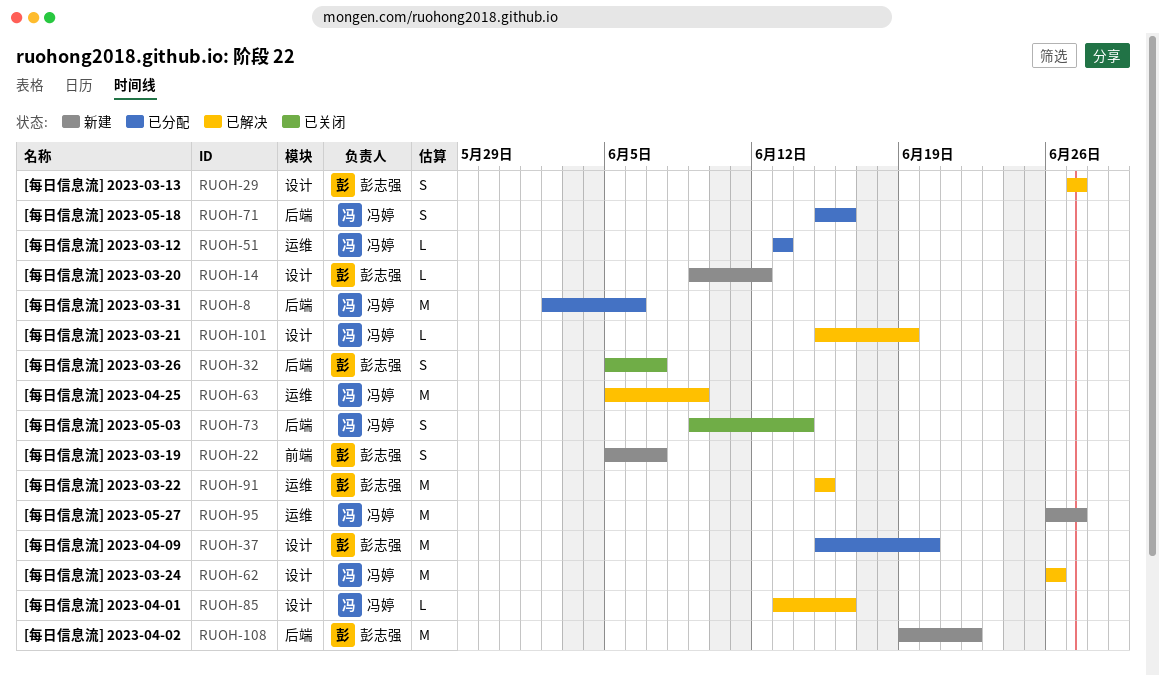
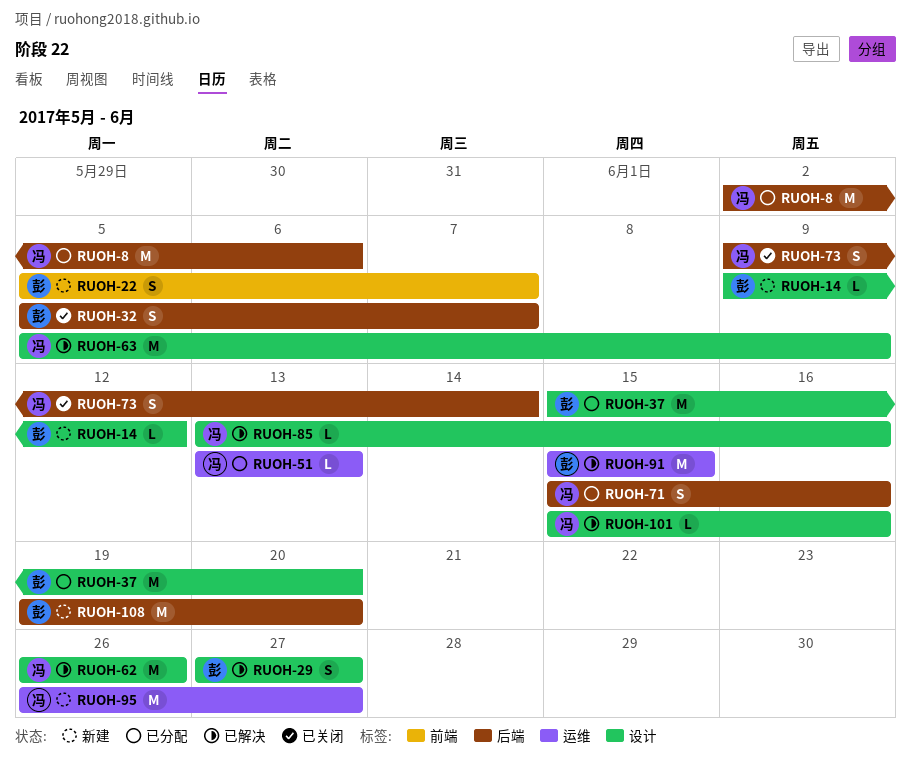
RUOH-63, label: 运维 -> 设计
RUOH-101, due: Jun 19 -> Jun 16
RUOH-108, due: Jun 22 -> Jun 20

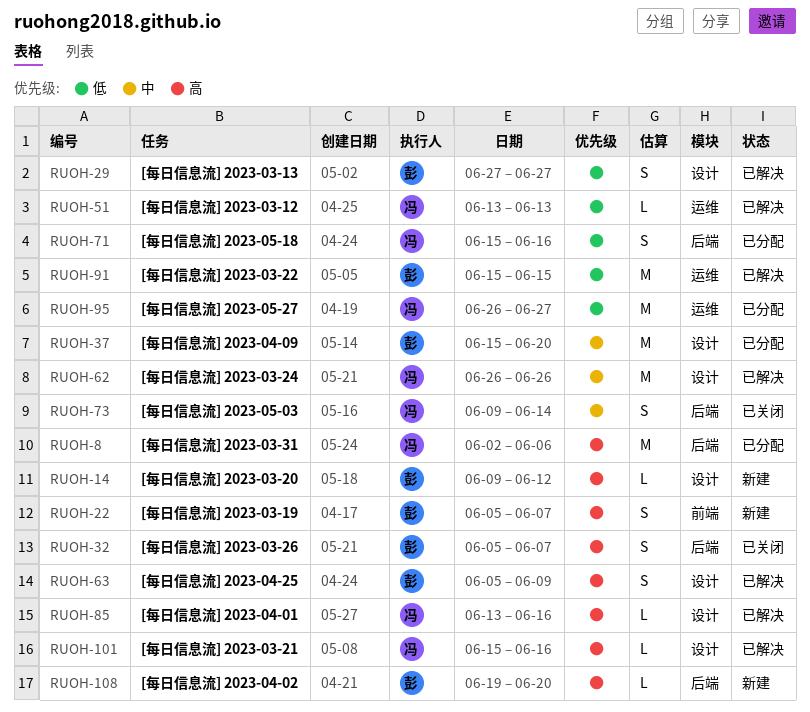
RUOH-51, status: 已分配 -> 已解决
RUOH-63, owner: 冯 -> 彭
RUOH-63, estimate: M -> S
RUOH-95, status: 新建 -> 已分配
RUOH-108, estimate: M -> L

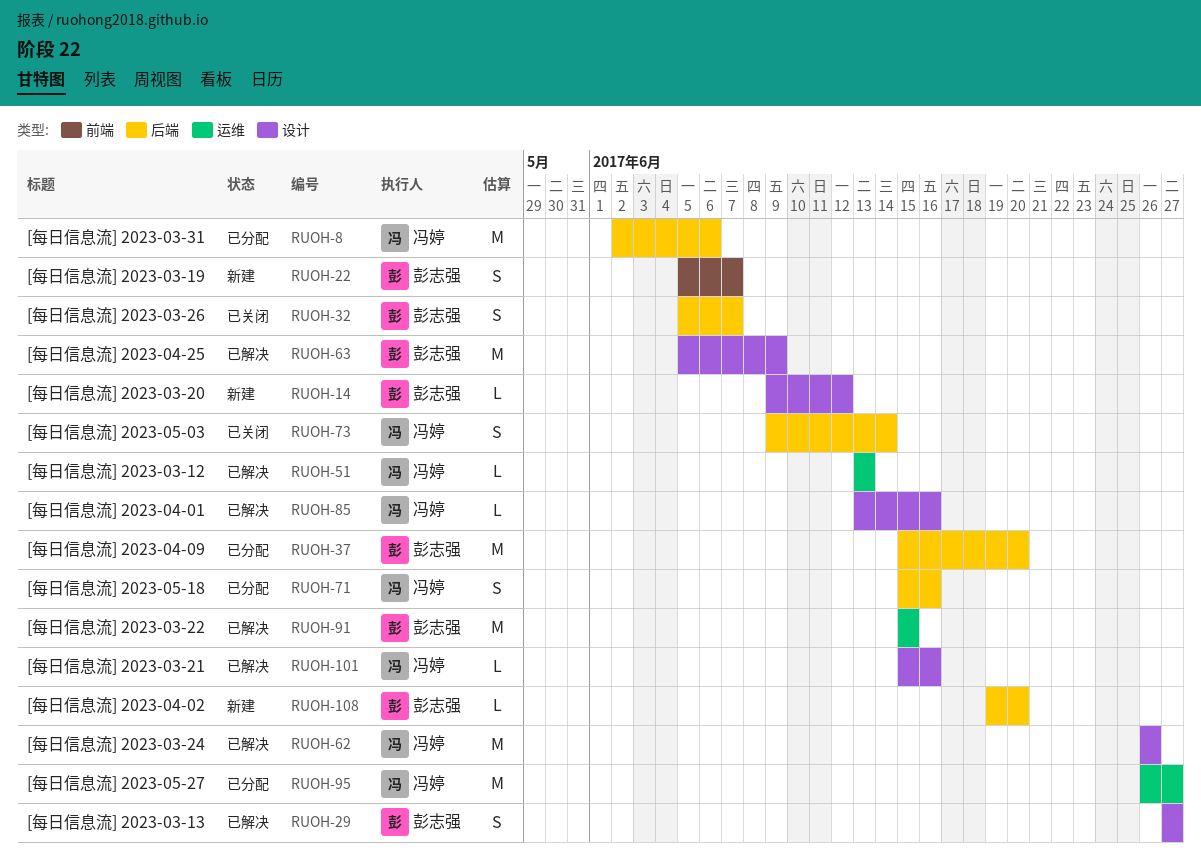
RUOH-37, label: 设计 -> 后端
RUOH-63, estimate: S -> M

